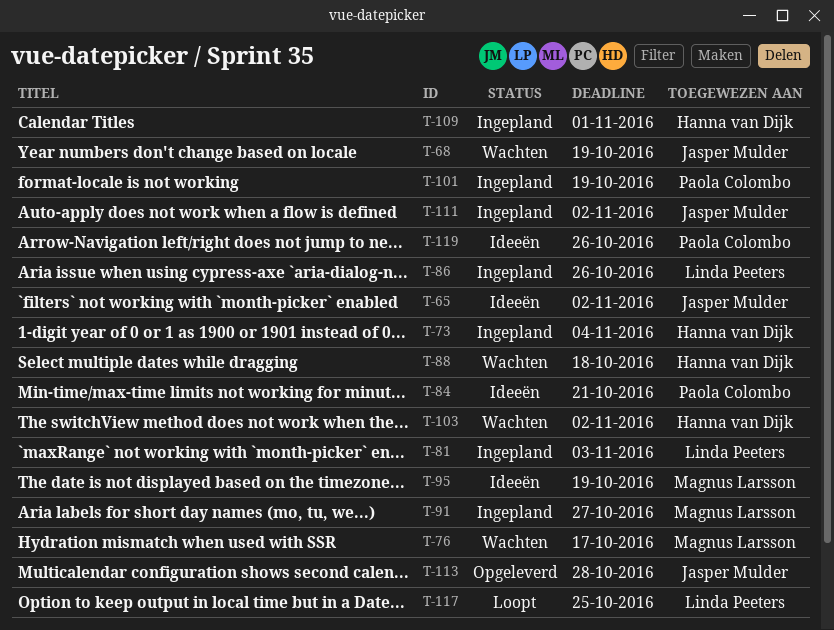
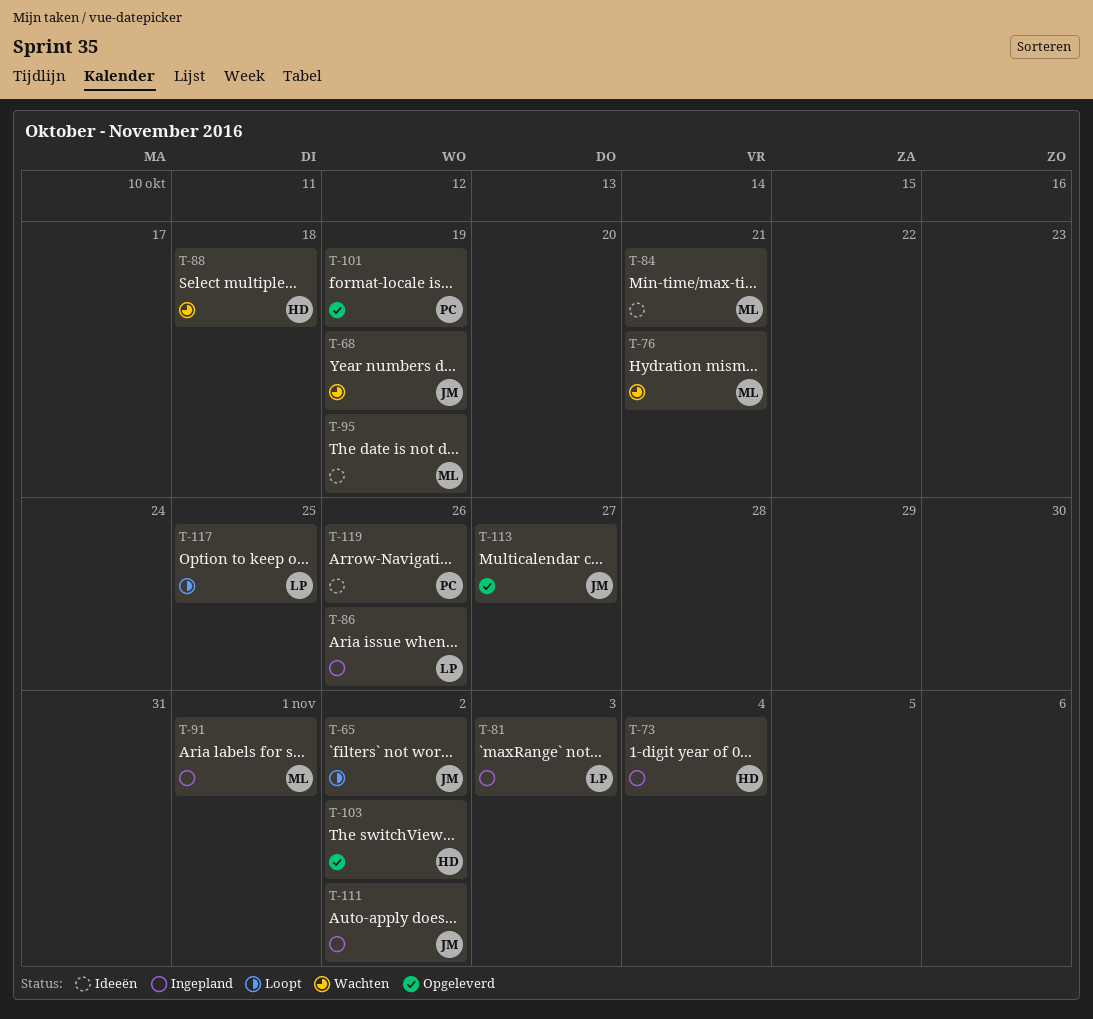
T-65, status: Ideeën -> Loopt
T-76, due: Oct 17 -> Oct 21
T-84, owner: Paola Colombo -> Magnus Larsson
T-91, due: Oct 27 -> Nov 1
T-101, status: Ingepland -> Opgeleverd
T-103, status: Wachten -> Opgeleverd
T-109: present -> none
T-113, due: Oct 28 -> Oct 27

